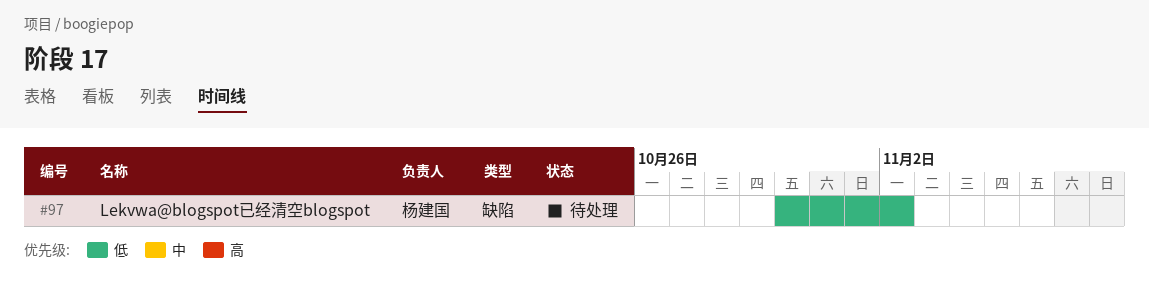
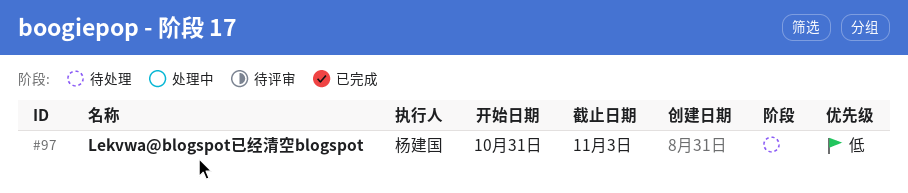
#97, start: Oct 30 -> Oct 31
#97, due: Nov 2 -> Nov 3

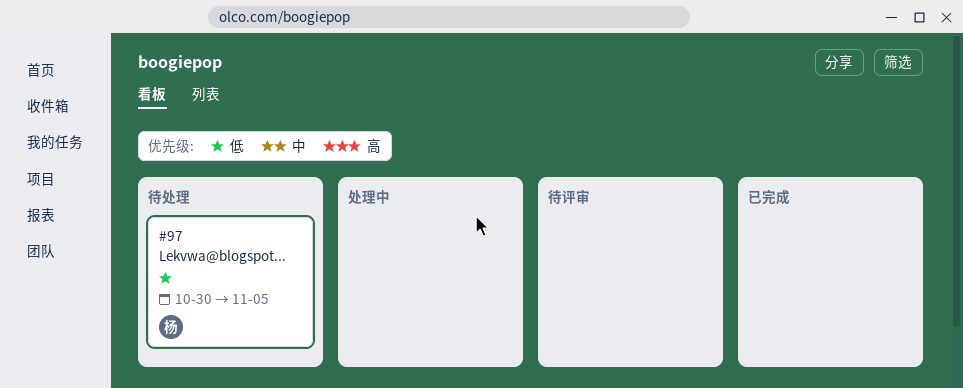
#97, start: Oct 31 -> Oct 30
#97, due: Nov 3 -> Nov 5

